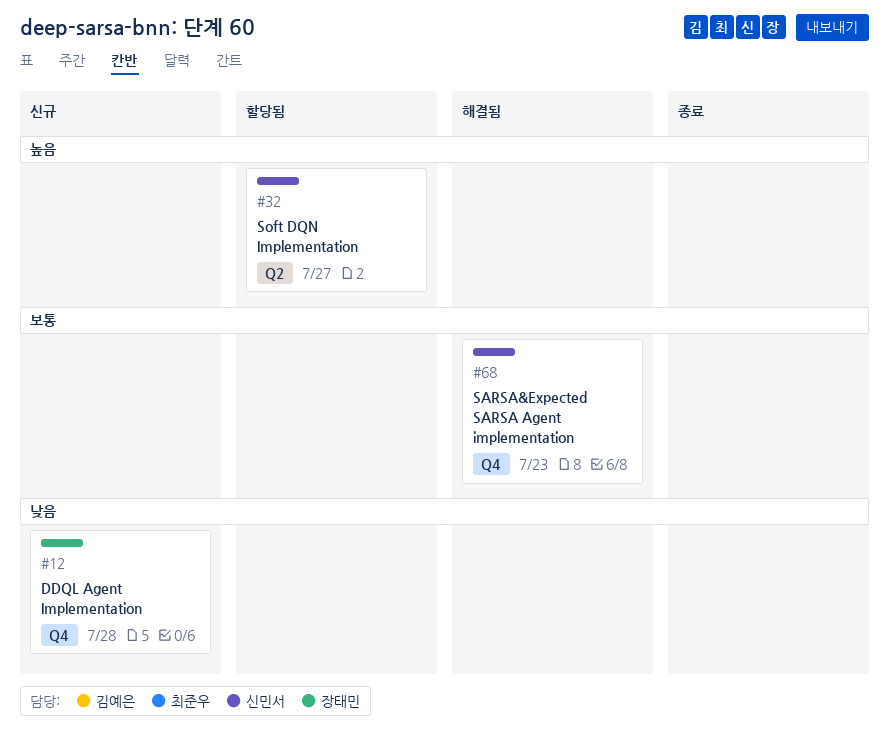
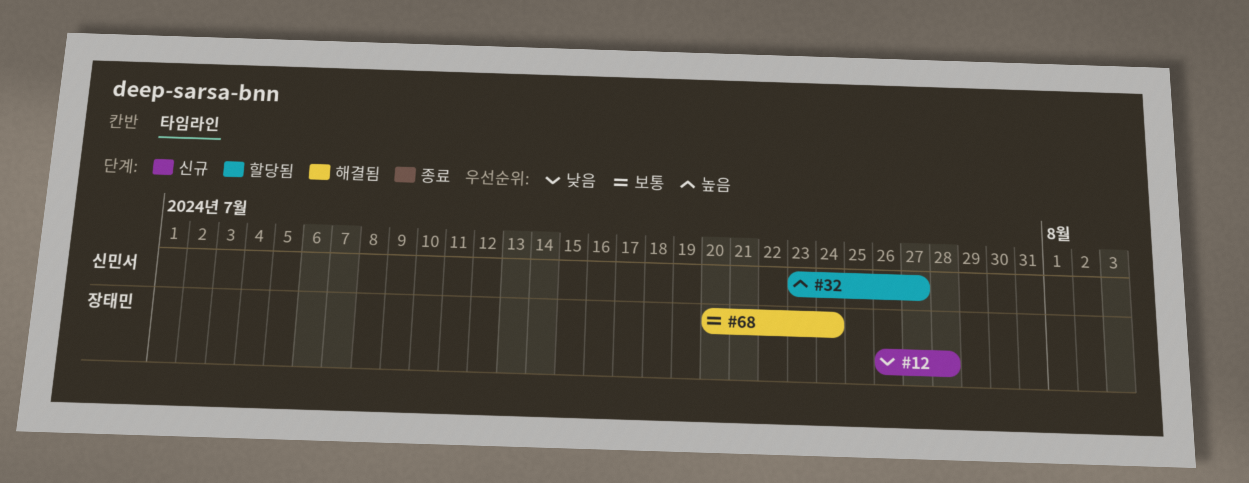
#68, owner: 신민서 -> 장태민
#68, due: Jul 23 -> Jul 24

